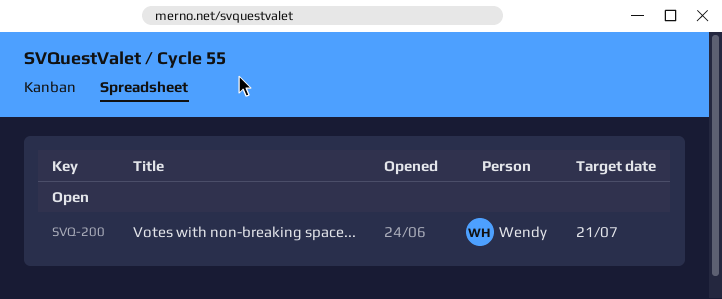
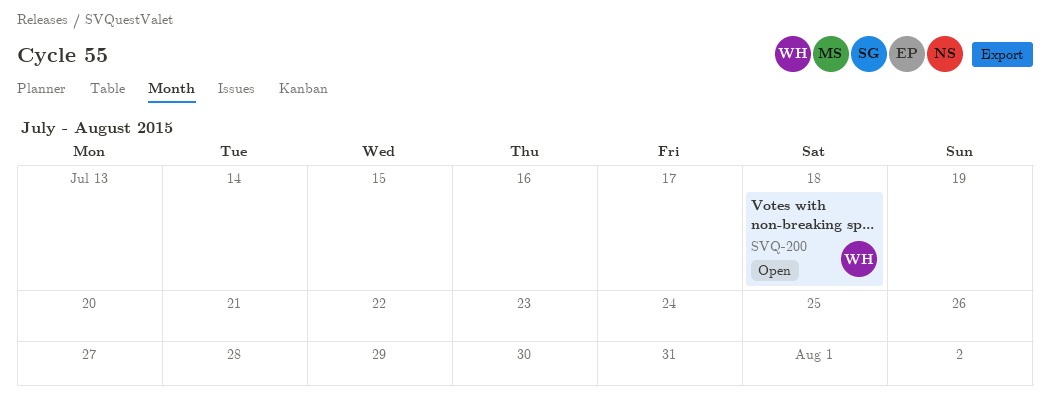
SVQ-200, due: Jul 21 -> Jul 18

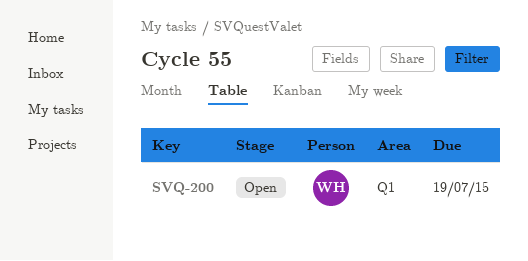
SVQ-200, due: Jul 18 -> Jul 19

